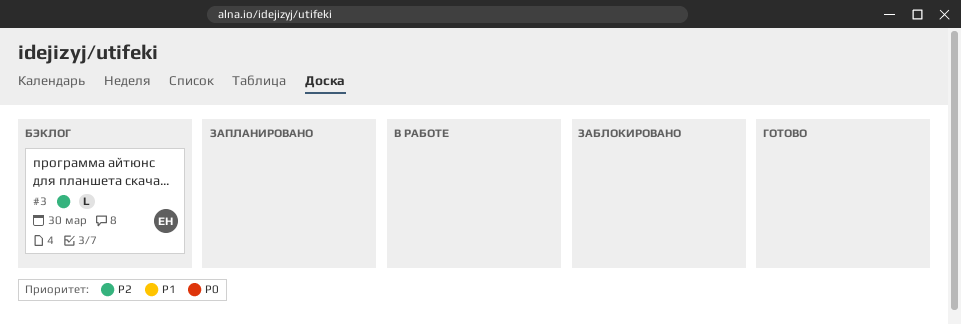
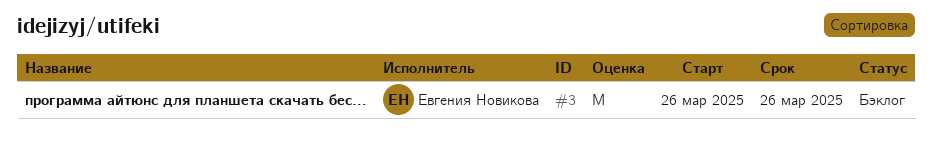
#3, estimate: L -> M
#3, due: Mar 30 -> Mar 26

